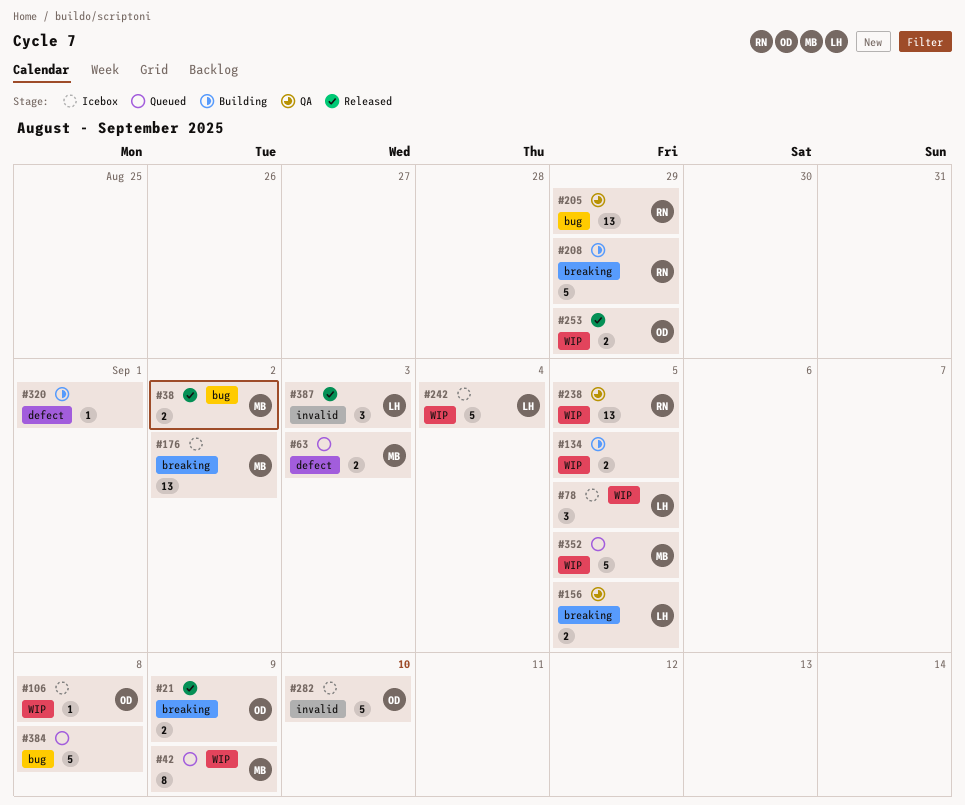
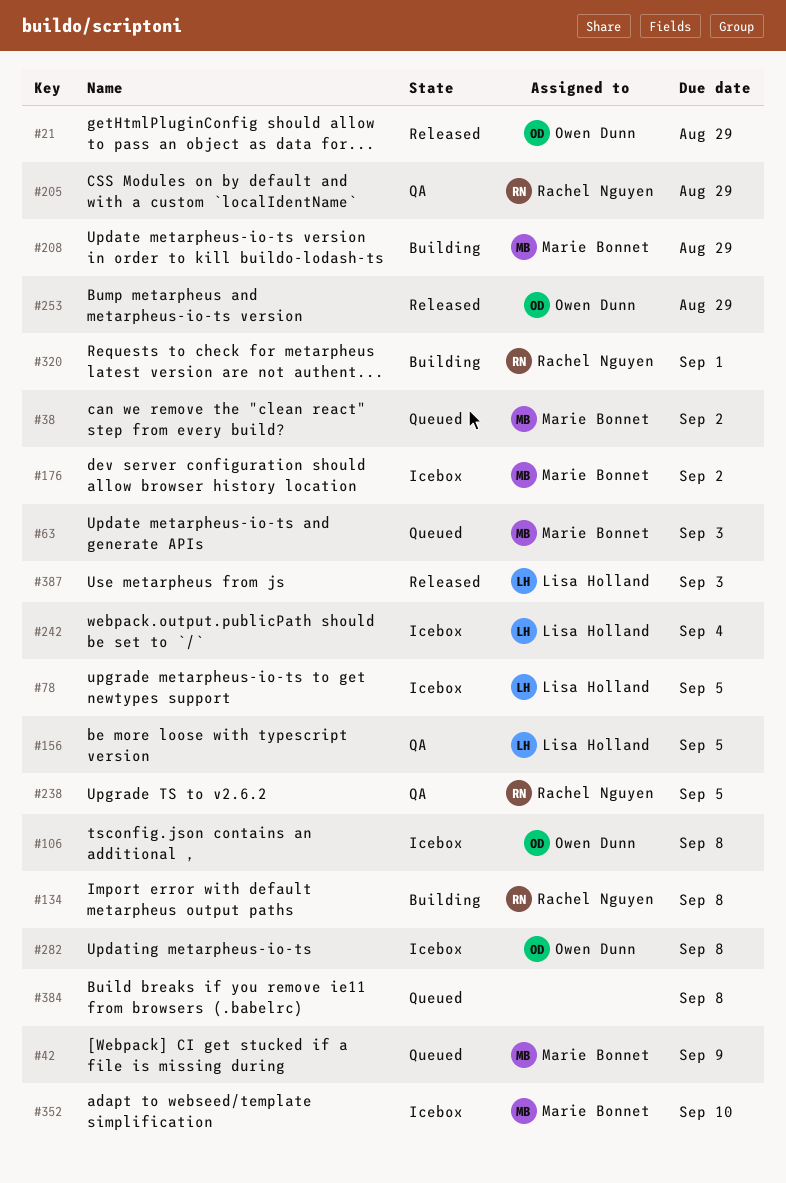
#21, due: Sep 9 -> Aug 29
#38, status: Released -> Queued
#134, owner: none -> Rachel Nguyen
#134, due: Sep 5 -> Sep 8
#208, owner: Rachel Nguyen -> Marie Bonnet
#282, due: Sep 10 -> Sep 8
#320, owner: none -> Rachel Nguyen
#352, status: Queued -> Icebox
#352, due: Sep 5 -> Sep 10

